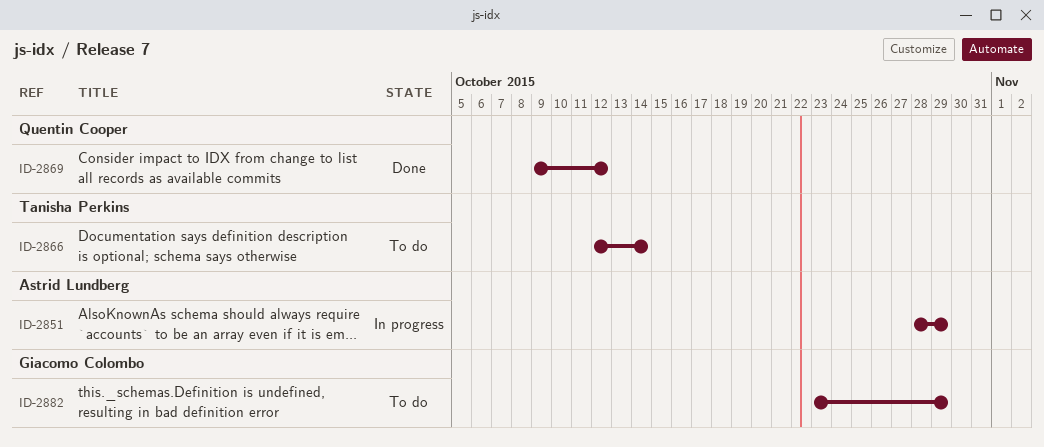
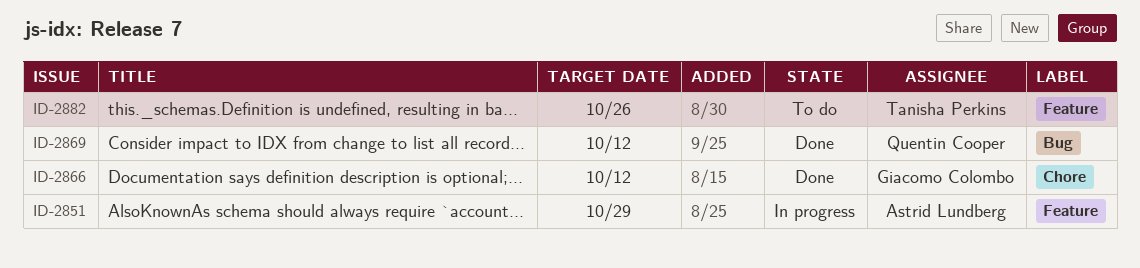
ID-2866, status: To do -> Done
ID-2866, owner: Tanisha Perkins -> Giacomo Colombo
ID-2866, due: Oct 14 -> Oct 12
ID-2882, owner: Giacomo Colombo -> Tanisha Perkins
ID-2882, due: Oct 29 -> Oct 26

